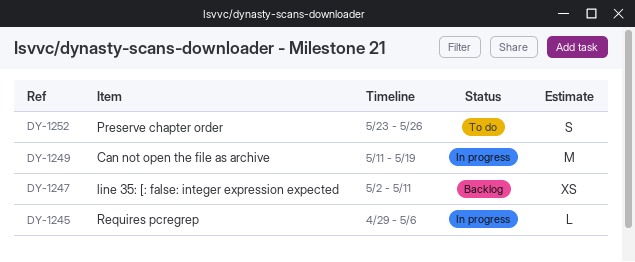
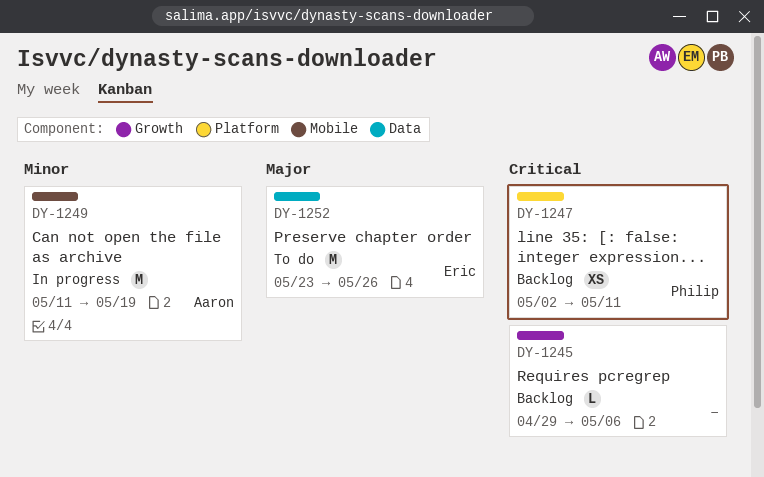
DY-1245, status: In progress -> Backlog
DY-1252, estimate: S -> M

